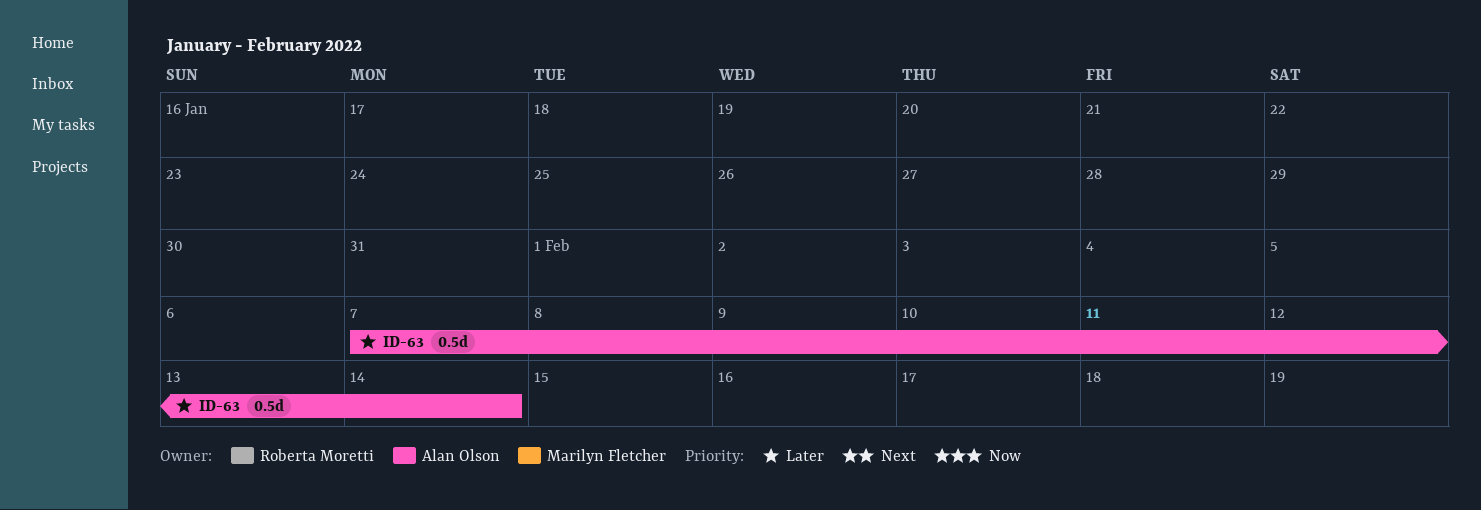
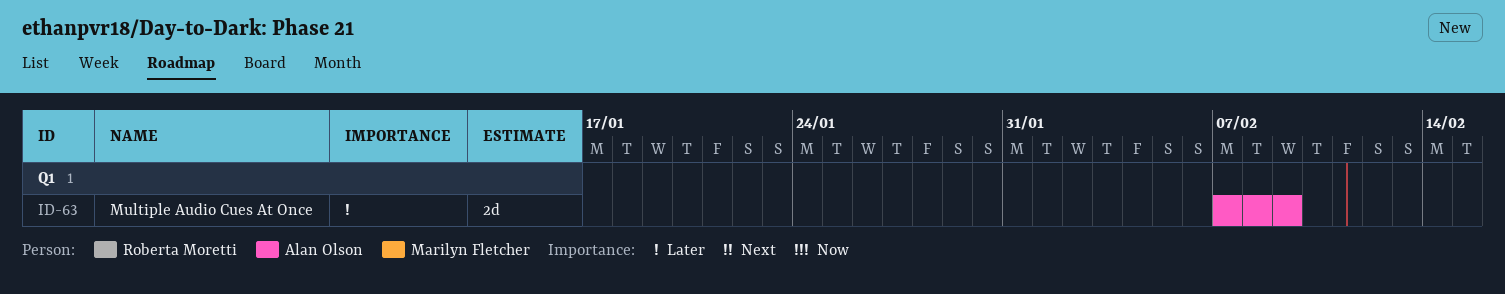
ID-63, estimate: 0.5d -> 2d
ID-63, due: Feb 14 -> Feb 9

